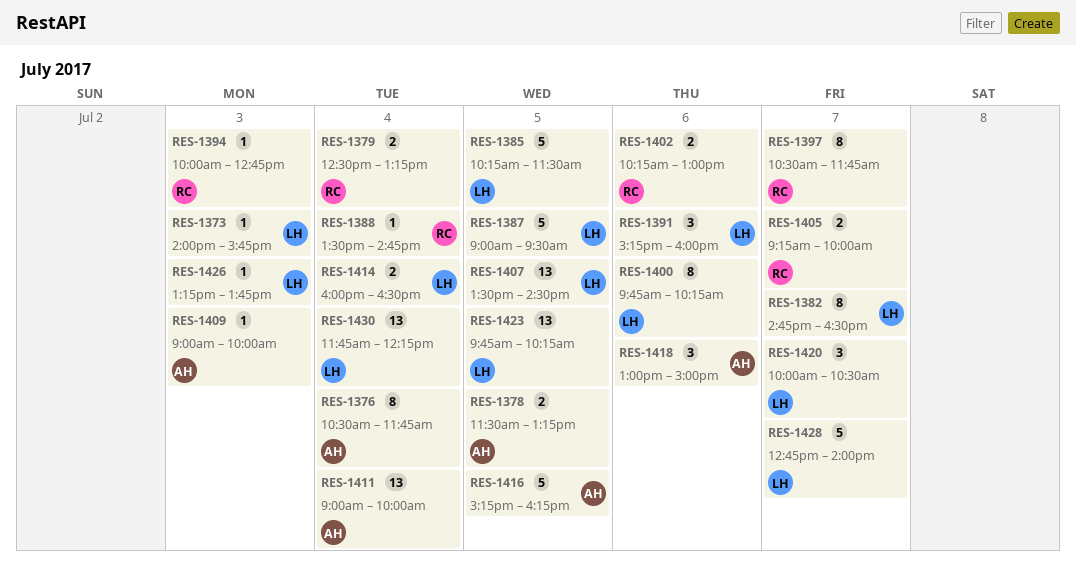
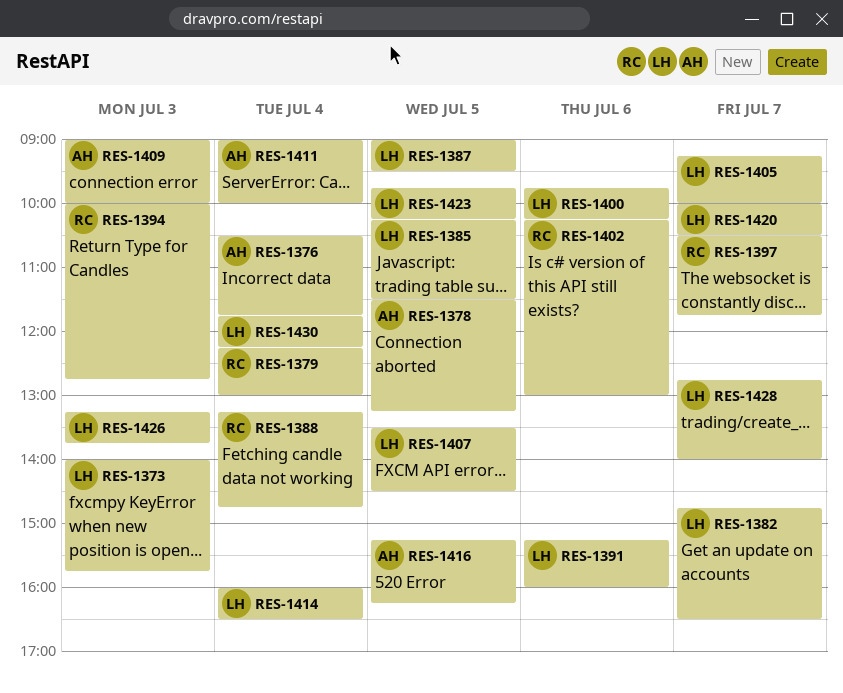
RES-1379, begins: 12:30 -> 12:15
RES-1379, ends: 13:15 -> 13:00
RES-1388, begins: 13:30 -> 13:15
RES-1405, owner: RC -> LH
RES-1418: present -> none

